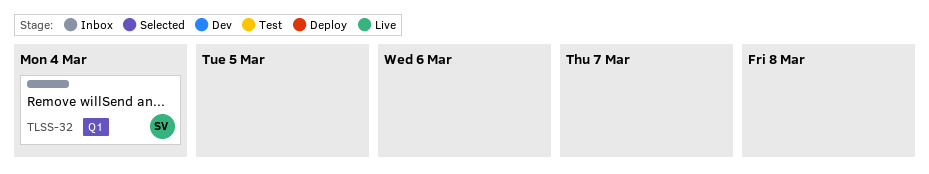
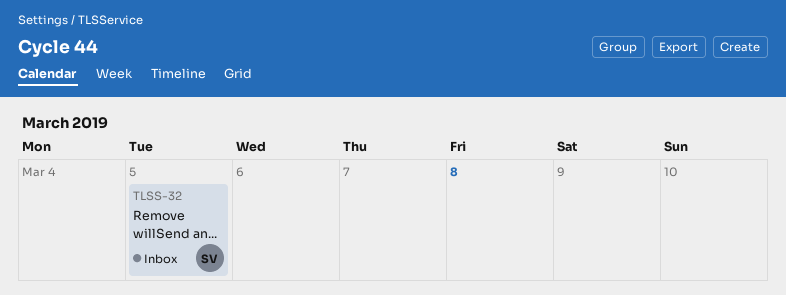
TLSS-32, due: Mar 4 -> Mar 5

